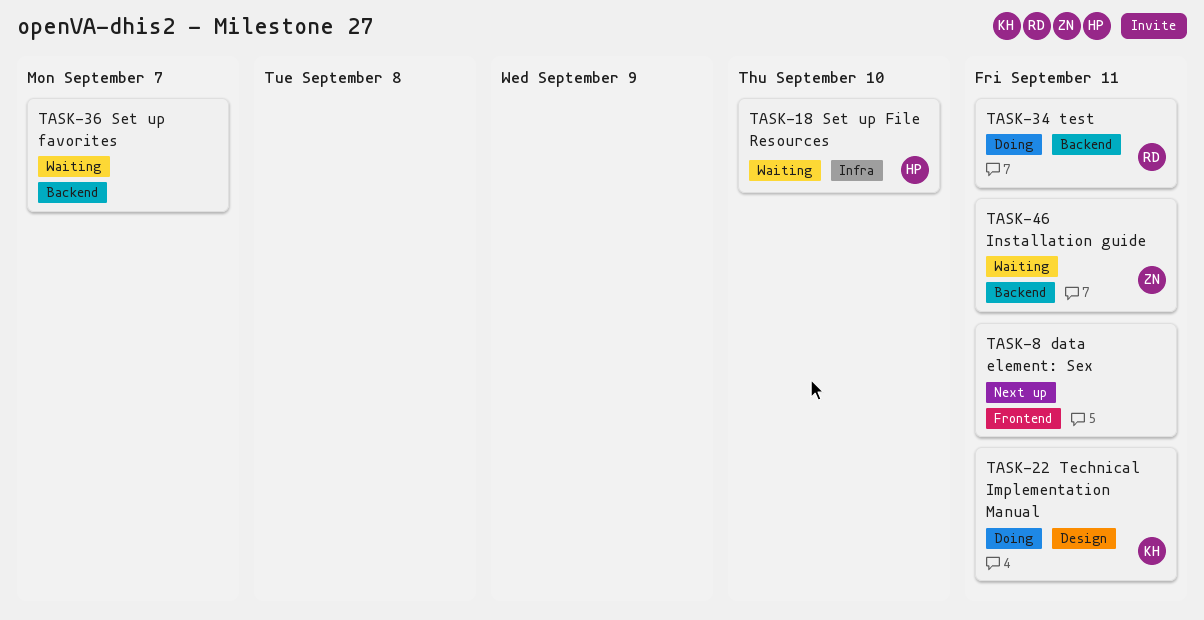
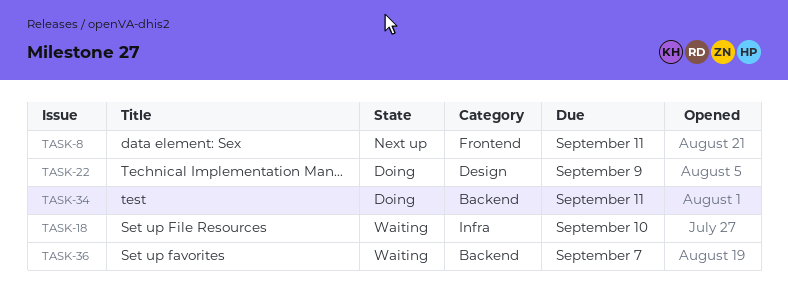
TASK-22, due: Sep 11 -> Sep 9
TASK-46: present -> none

